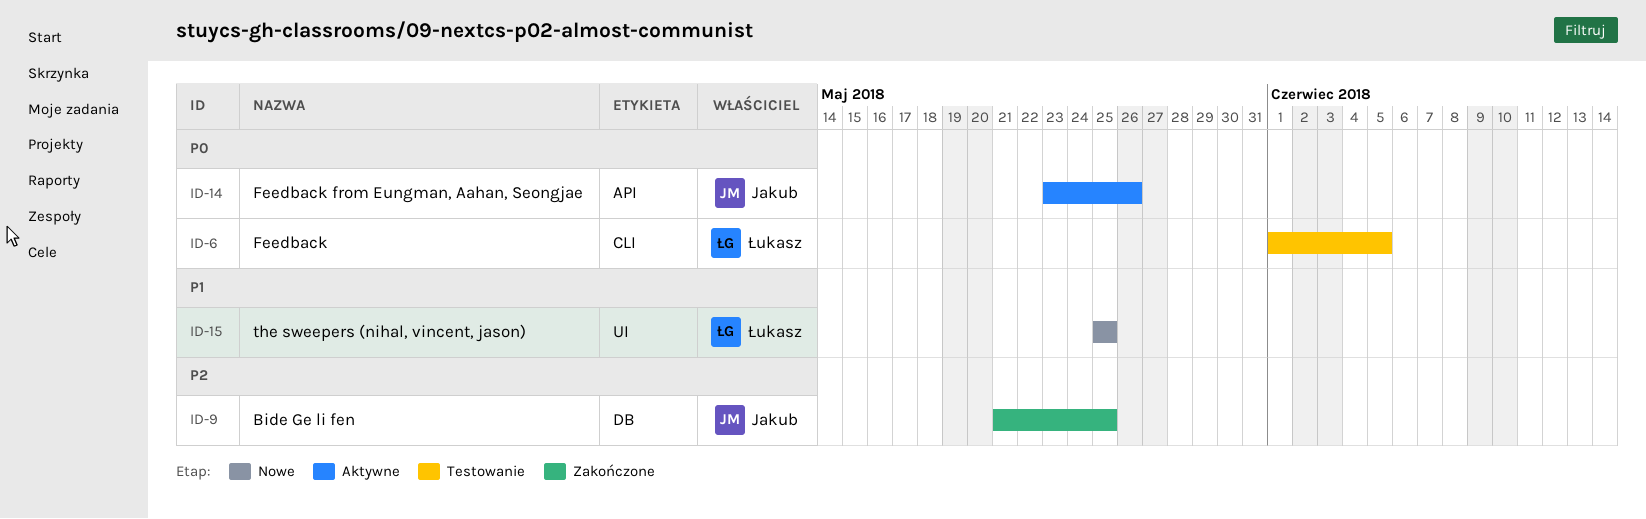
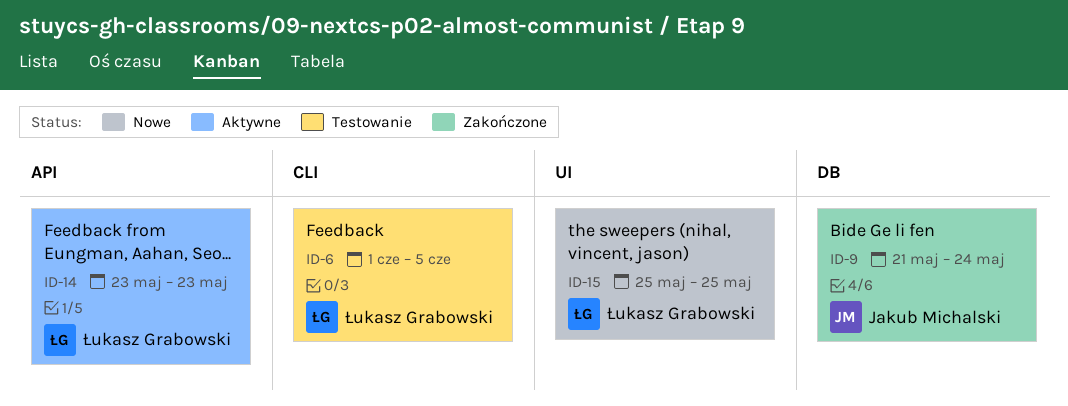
ID-9, due: May 25 -> May 24
ID-14, owner: Jakub Michalski -> Łukasz Grabowski
ID-14, due: May 26 -> May 23

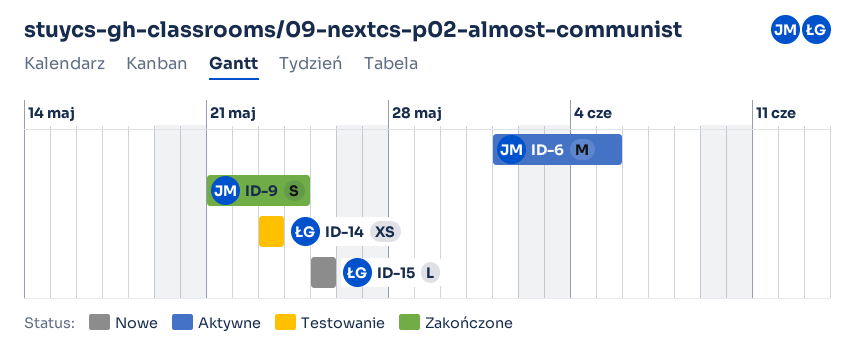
ID-6, status: Testowanie -> Aktywne
ID-6, owner: Łukasz Grabowski -> Jakub Michalski
ID-14, status: Aktywne -> Testowanie

